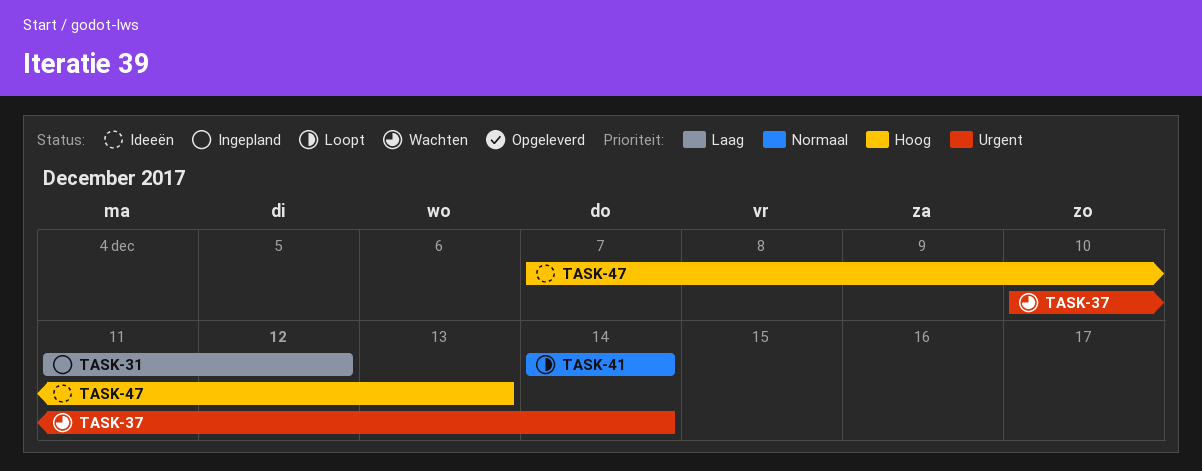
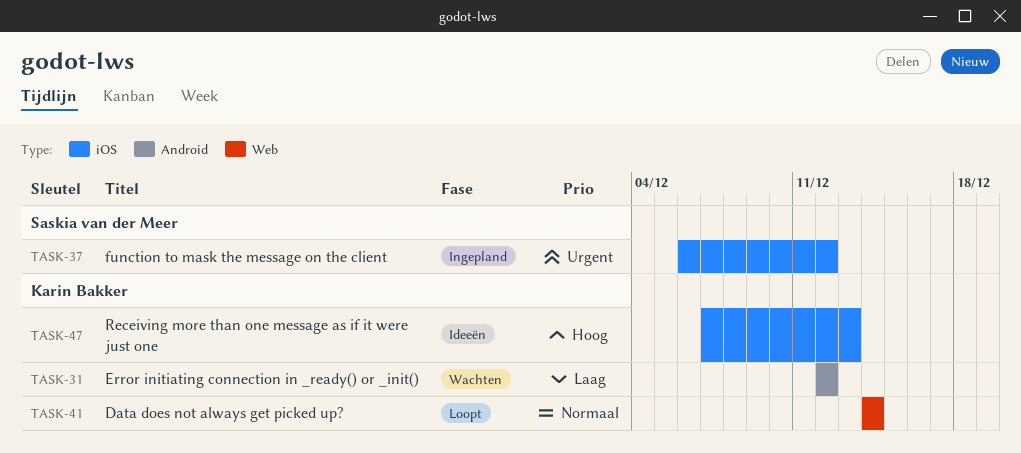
TASK-31, status: Ingepland -> Wachten
TASK-31, start: Dec 11 -> Dec 12
TASK-37, status: Wachten -> Ingepland
TASK-37, start: Dec 10 -> Dec 6
TASK-37, due: Dec 14 -> Dec 12

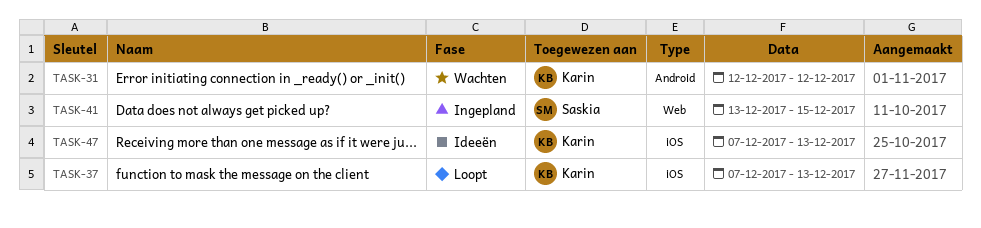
TASK-37, status: Ingepland -> Loopt
TASK-37, owner: Saskia van der Meer -> Karin Bakker
TASK-37, start: Dec 6 -> Dec 7
TASK-37, due: Dec 12 -> Dec 13
TASK-41, status: Loopt -> Ingepland
TASK-41, owner: Karin Bakker -> Saskia van der Meer
TASK-41, start: Dec 14 -> Dec 13
TASK-41, due: Dec 14 -> Dec 15

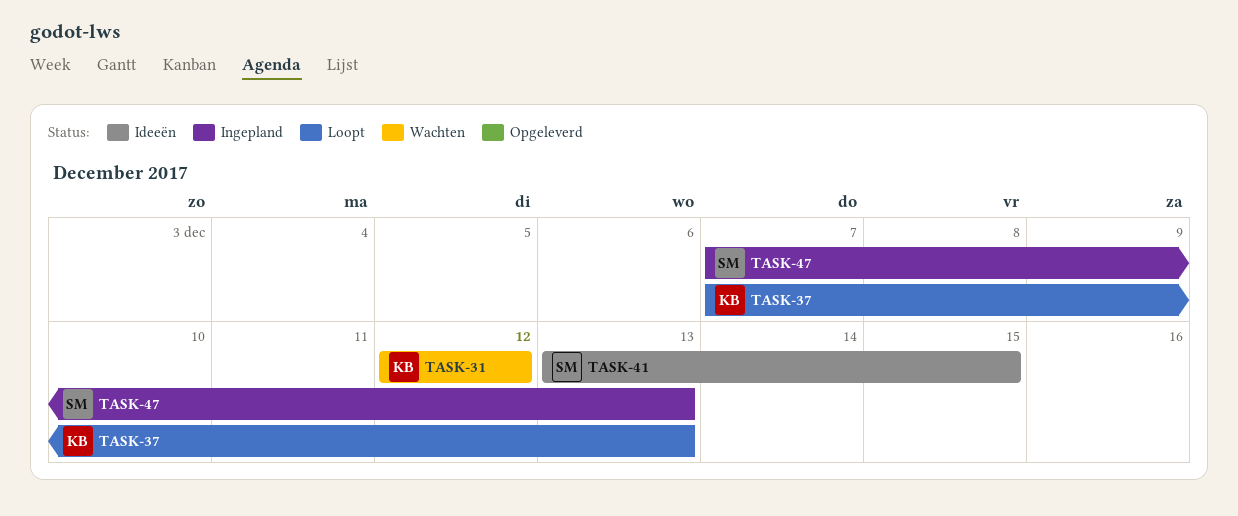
TASK-41, status: Ingepland -> Ideeën
TASK-47, status: Ideeën -> Ingepland
TASK-47, owner: Karin -> Saskia

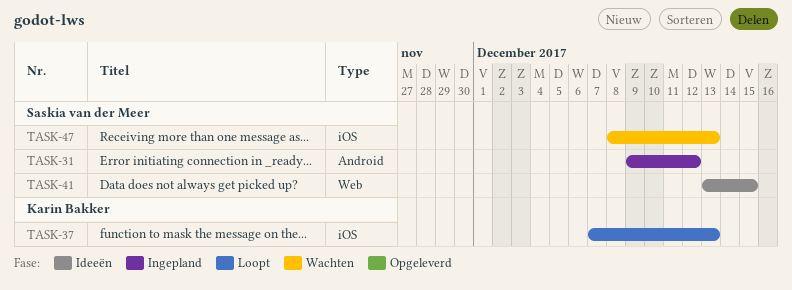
TASK-31, status: Wachten -> Ingepland
TASK-31, owner: Karin Bakker -> Saskia van der Meer
TASK-31, start: Dec 12 -> Dec 9
TASK-47, status: Ingepland -> Wachten
TASK-47, start: Dec 7 -> Dec 8

